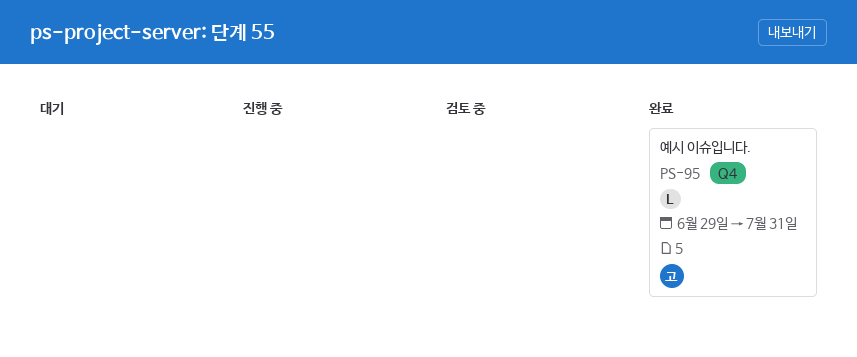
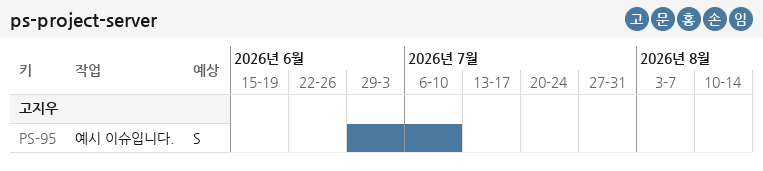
PS-95, estimate: L -> S
PS-95, due: Jul 31 -> Jul 10

